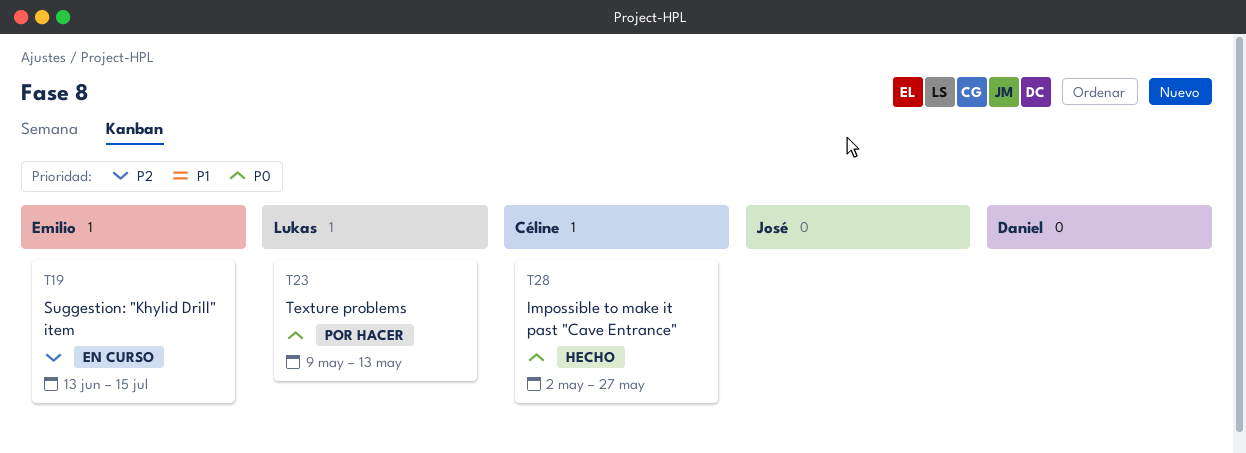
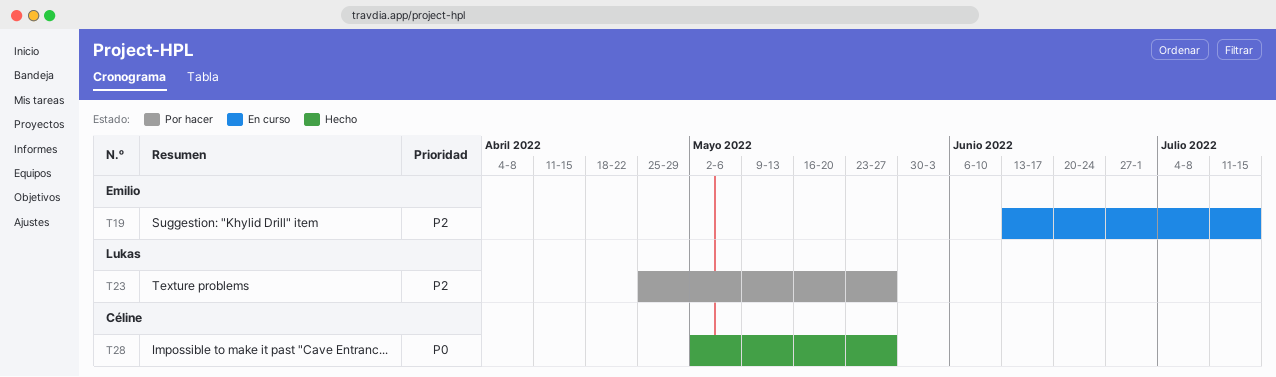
T23, priority: P0 -> P2
T23, start: May 9 -> Apr 25
T23, due: May 13 -> May 27

